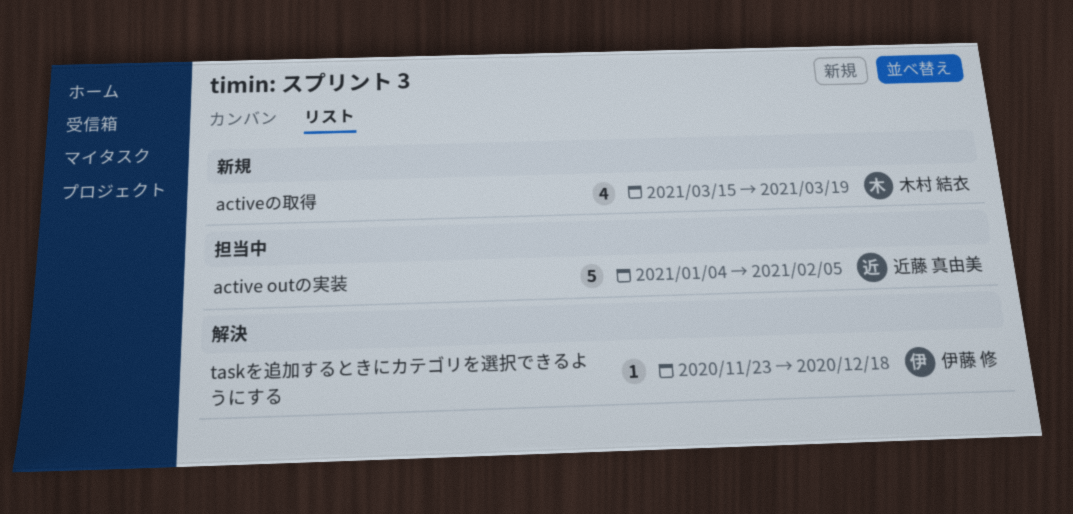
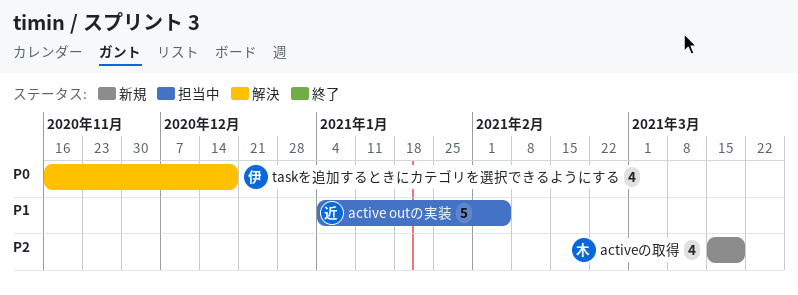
taskを追加するときにカテゴリを選択できるようにする, estimate: 1 -> 4
taskを追加するときにカテゴリを選択できるようにする, start: Nov 23 -> Nov 16

